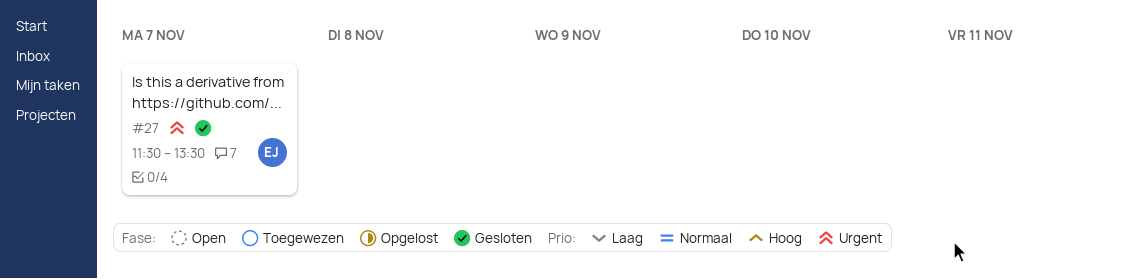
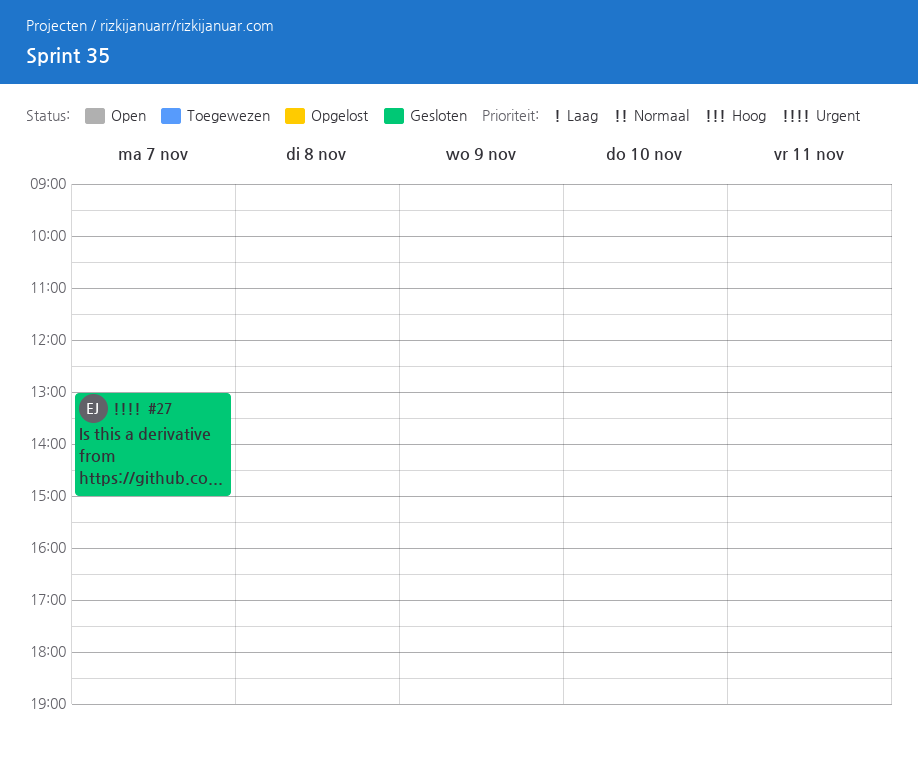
#27, begins: 11:30 -> 13:00
#27, ends: 13:30 -> 15:00

